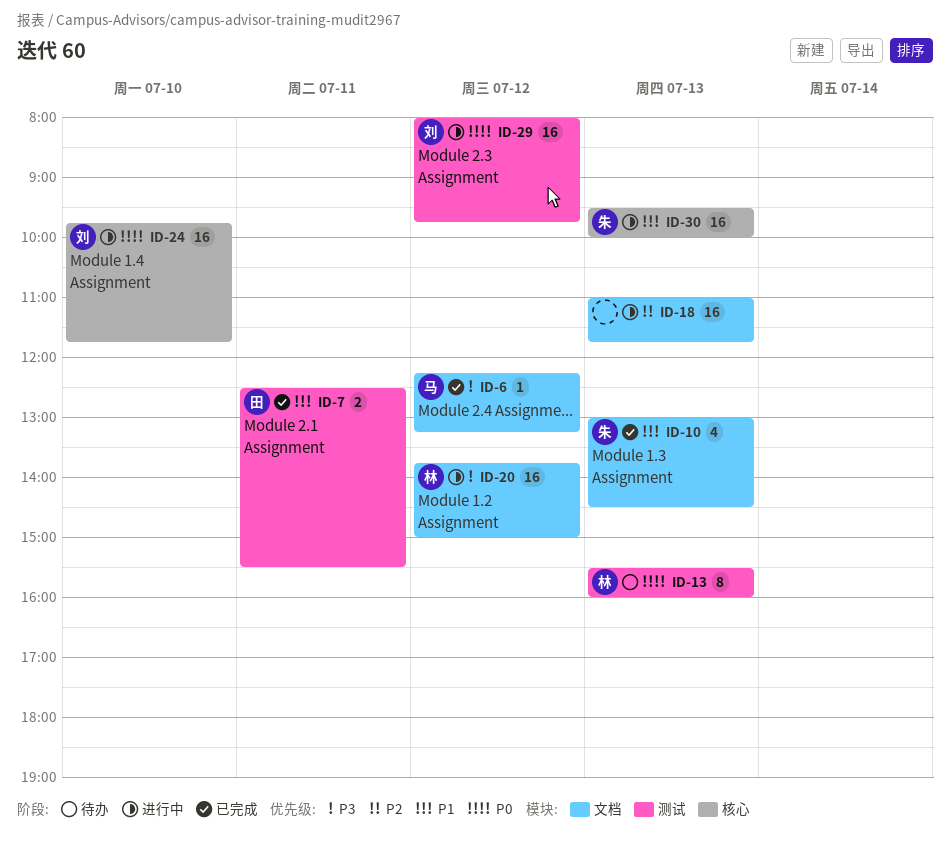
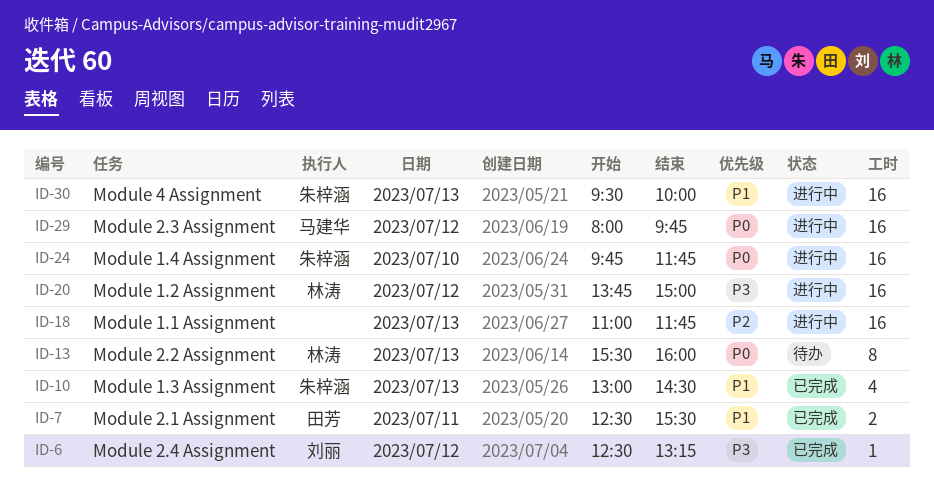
ID-6, owner: 马建华 -> 刘丽
ID-6, begins: 12:15 -> 12:30
ID-24, owner: 刘丽 -> 朱梓涵
ID-29, owner: 刘丽 -> 马建华

